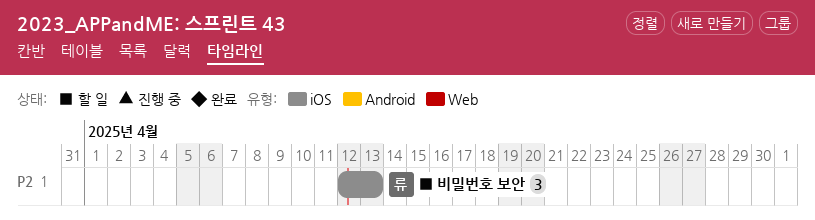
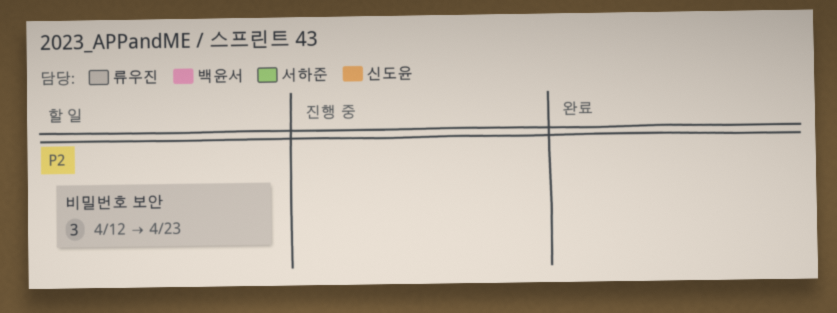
비밀번호 보안, due: Apr 13 -> Apr 23

